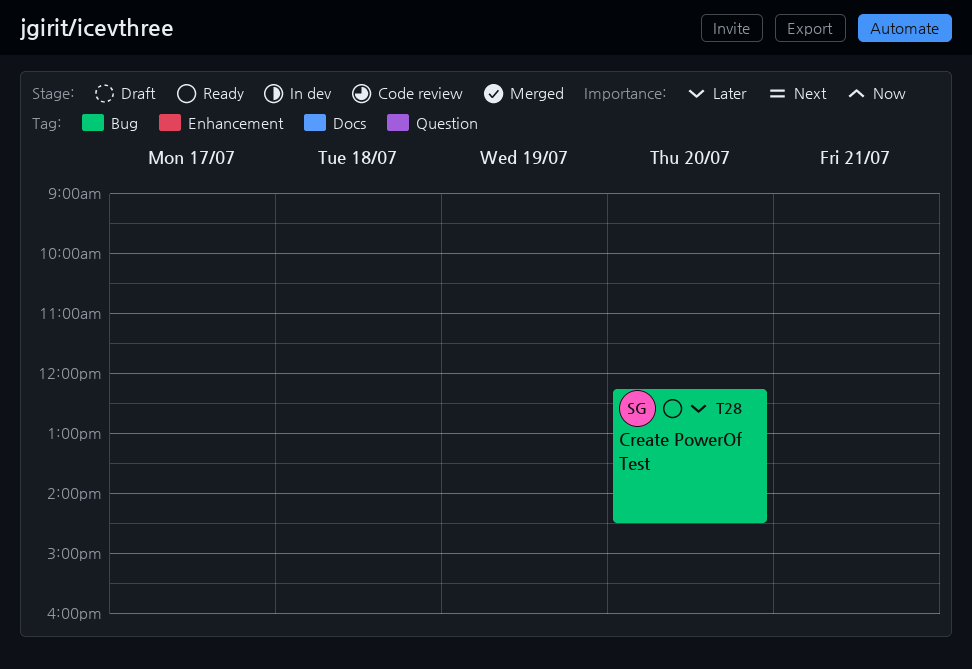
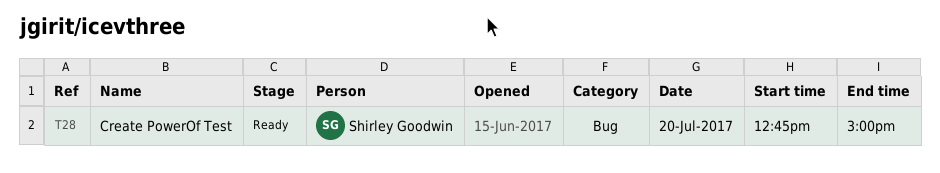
T28, begins: 12:15 -> 12:45
T28, ends: 14:30 -> 15:00

